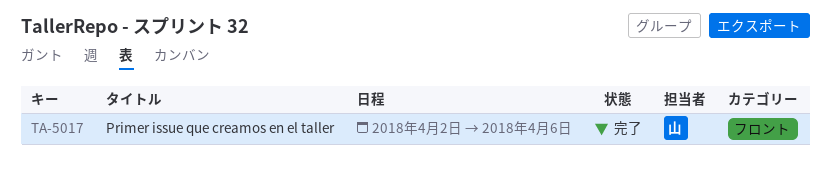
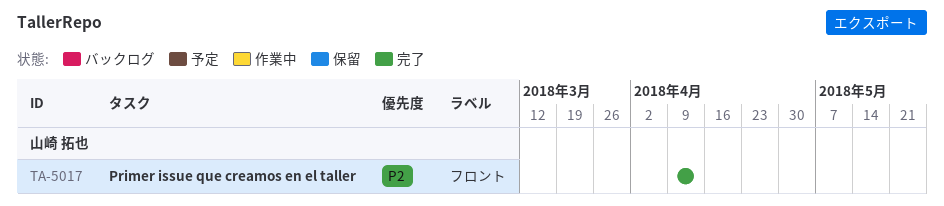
TA-5017, start: Apr 2 -> Apr 9
TA-5017, due: Apr 6 -> Apr 13

